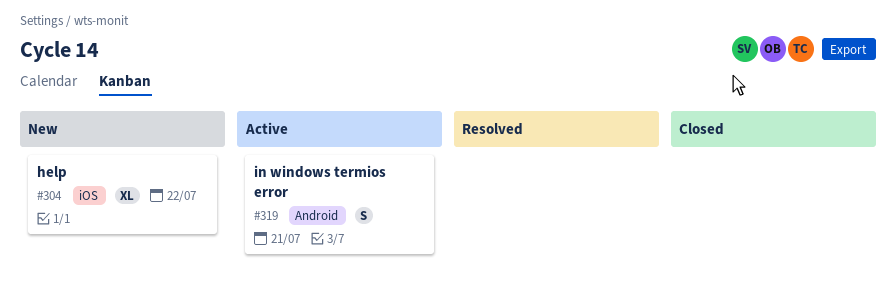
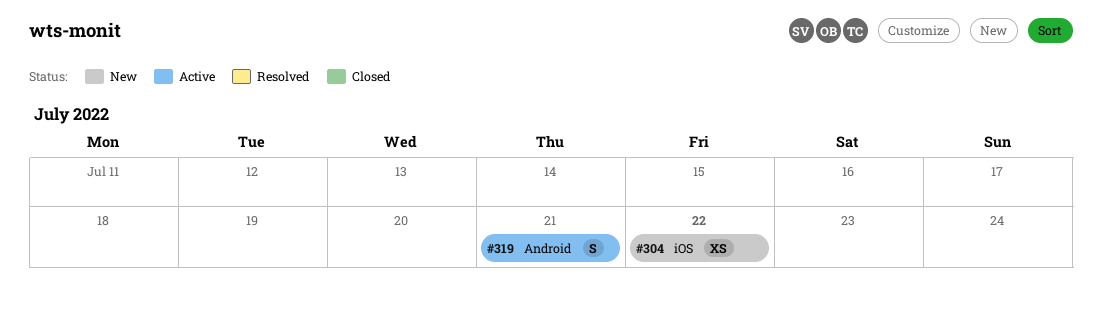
#304, estimate: XL -> XS

